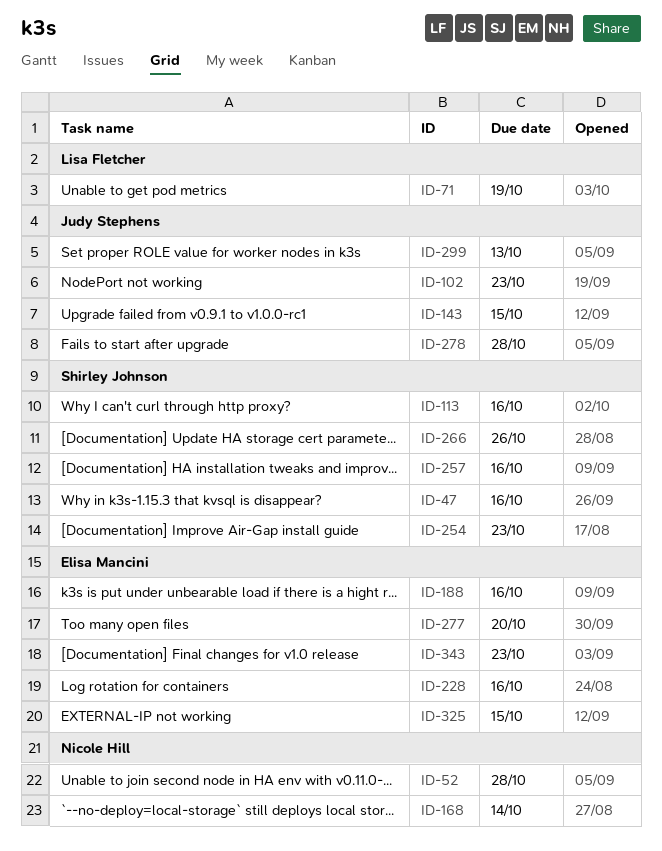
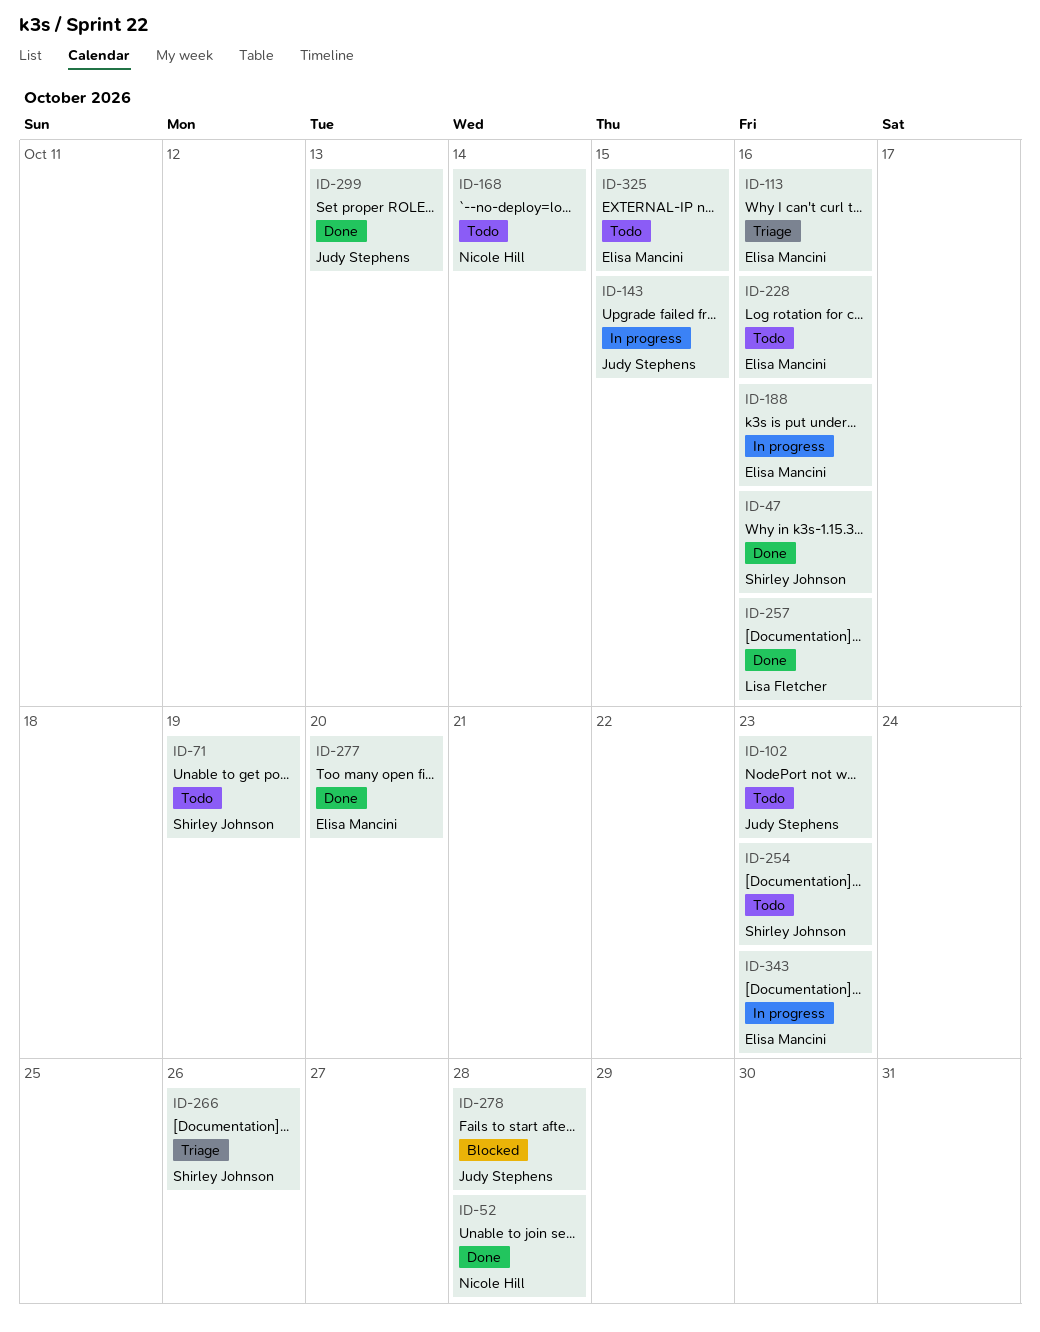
ID-71, owner: Lisa Fletcher -> Shirley Johnson
ID-113, owner: Shirley Johnson -> Elisa Mancini
ID-257, owner: Shirley Johnson -> Lisa Fletcher

